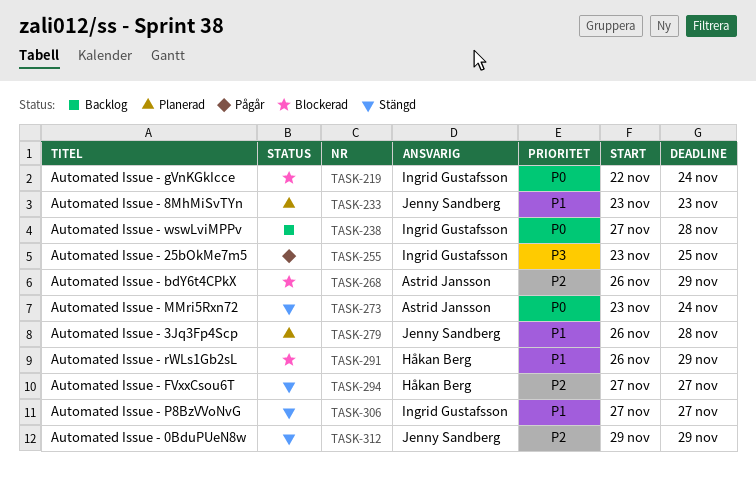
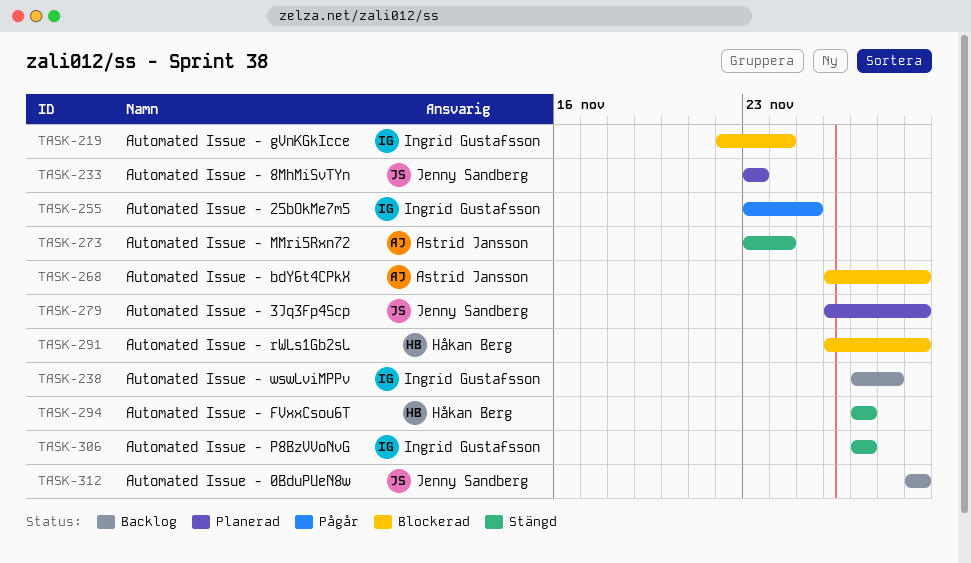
TASK-279, due: Nov 28 -> Nov 29
TASK-312, status: Stängd -> Backlog

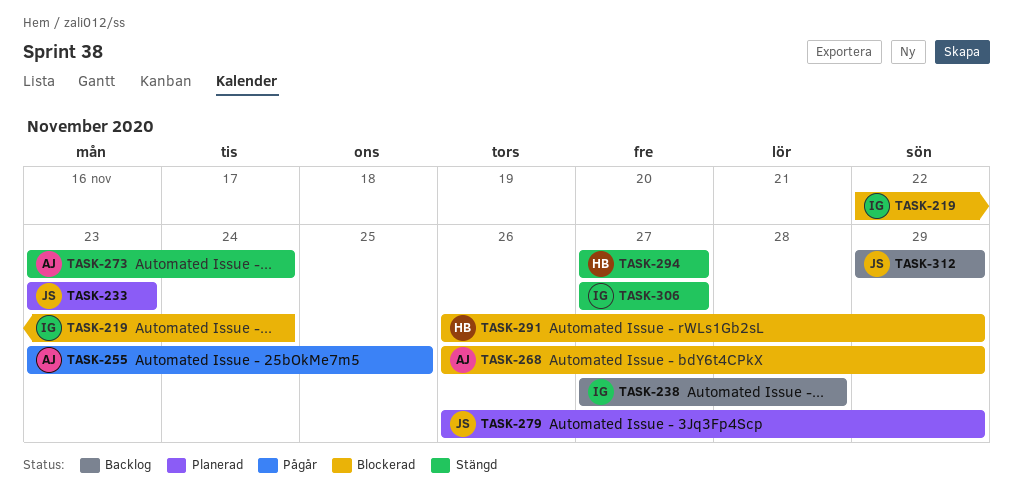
TASK-255, owner: Ingrid Gustafsson -> Astrid Jansson

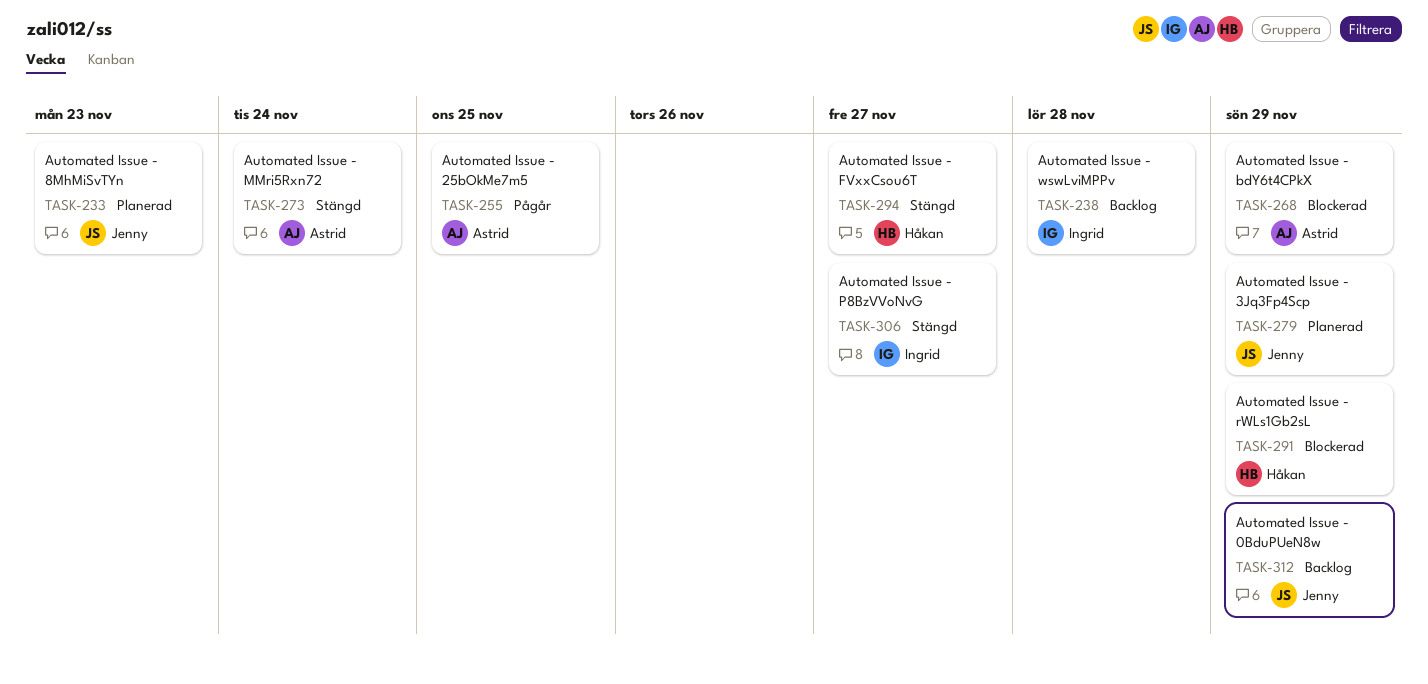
TASK-219: present -> none

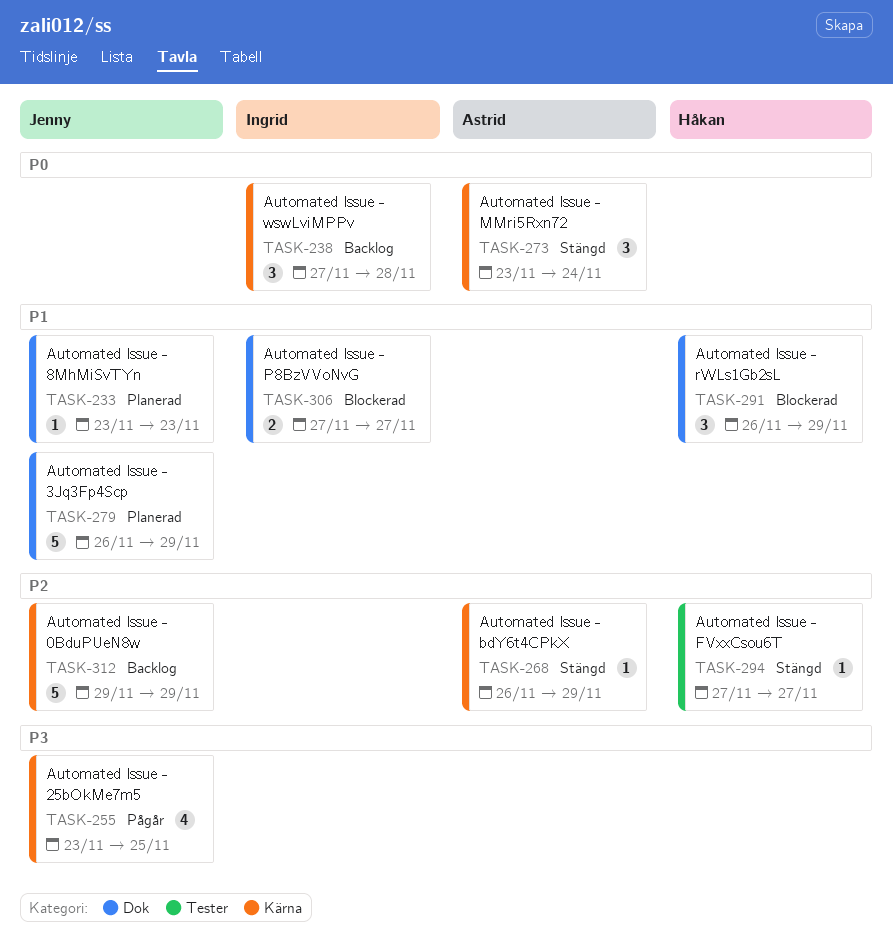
TASK-255, owner: Astrid -> Jenny
TASK-268, status: Blockerad -> Stängd
TASK-306, status: Stängd -> Blockerad

